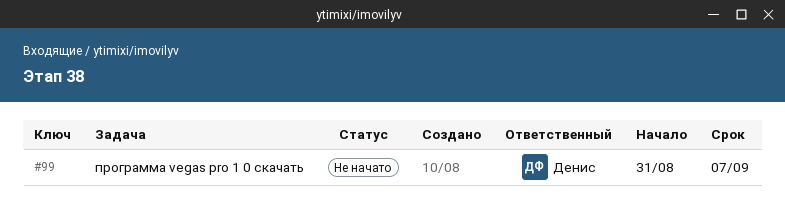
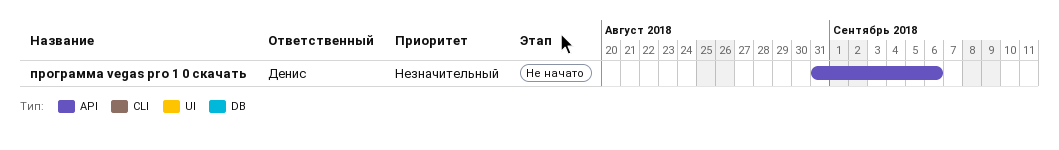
программа vegas pro 1 0 скачать, due: Sep 7 -> Sep 6

